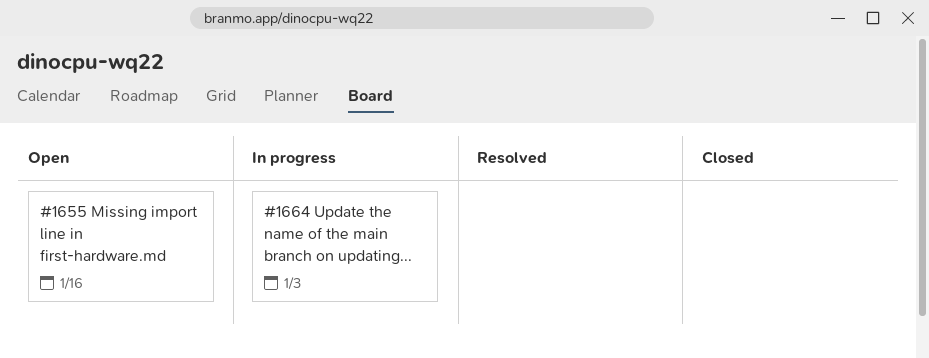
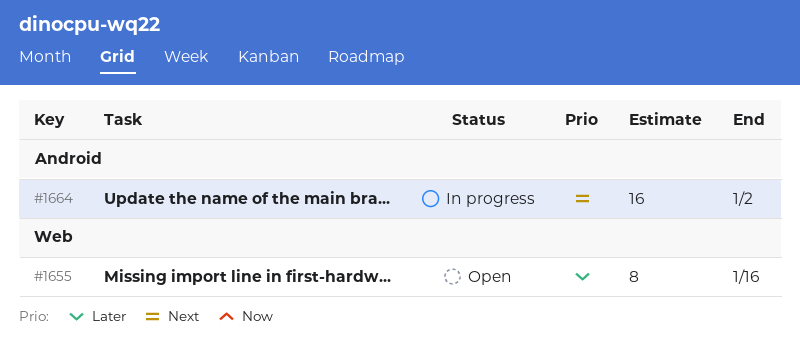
#1664, due: Jan 3 -> Jan 2

